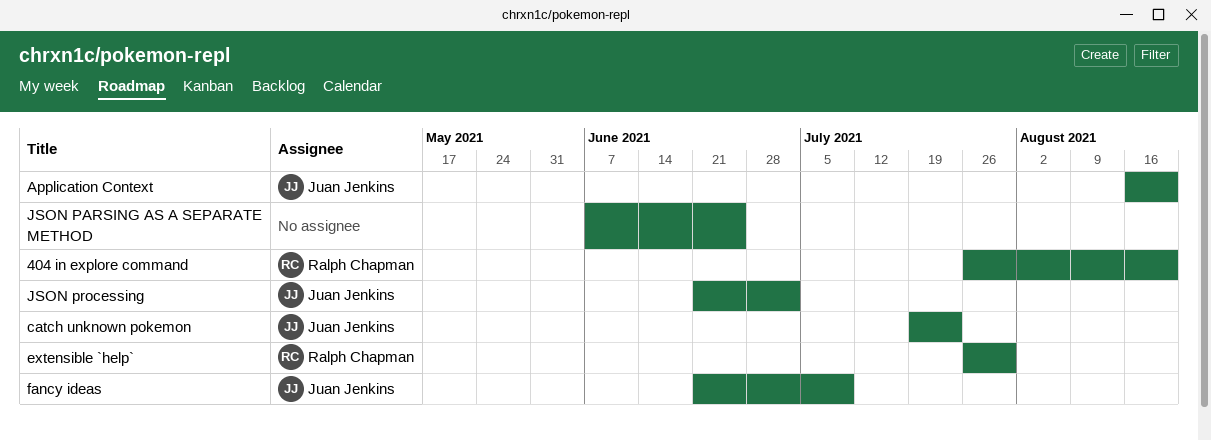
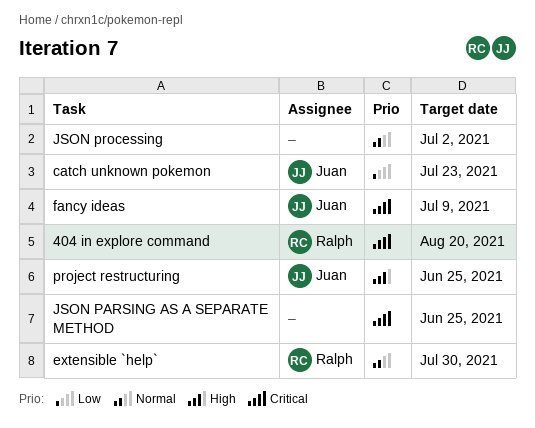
Application Context: present -> none
JSON processing, owner: Juan Jenkins -> none
project restructuring: none -> present

